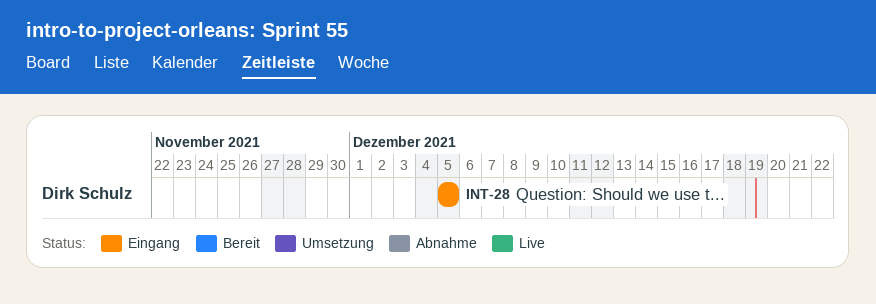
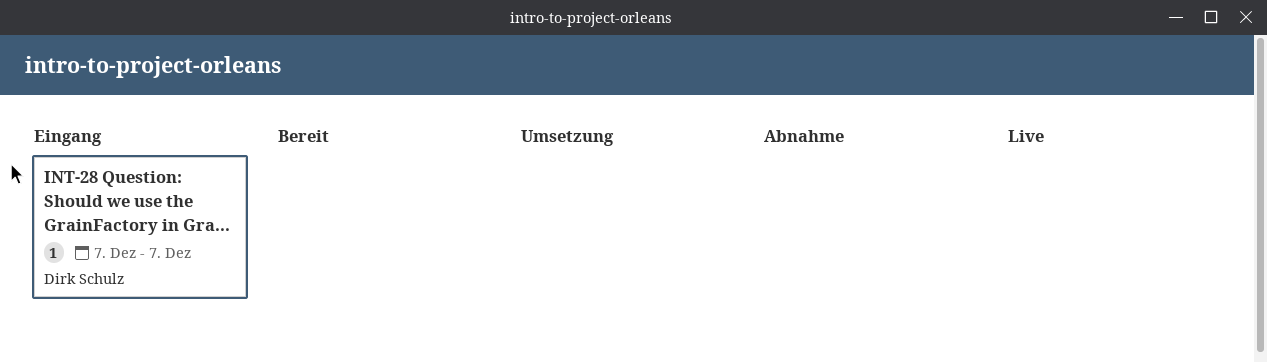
INT-28, start: Dec 5 -> Dec 7
INT-28, due: Dec 5 -> Dec 7

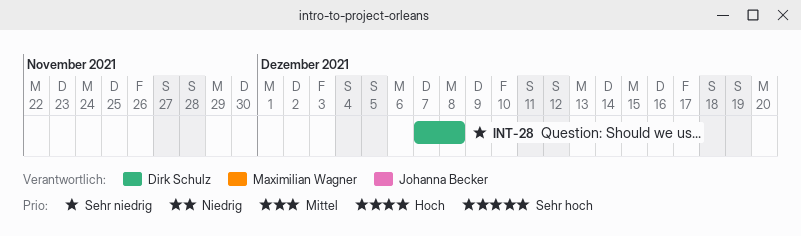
INT-28, due: Dec 7 -> Dec 8

